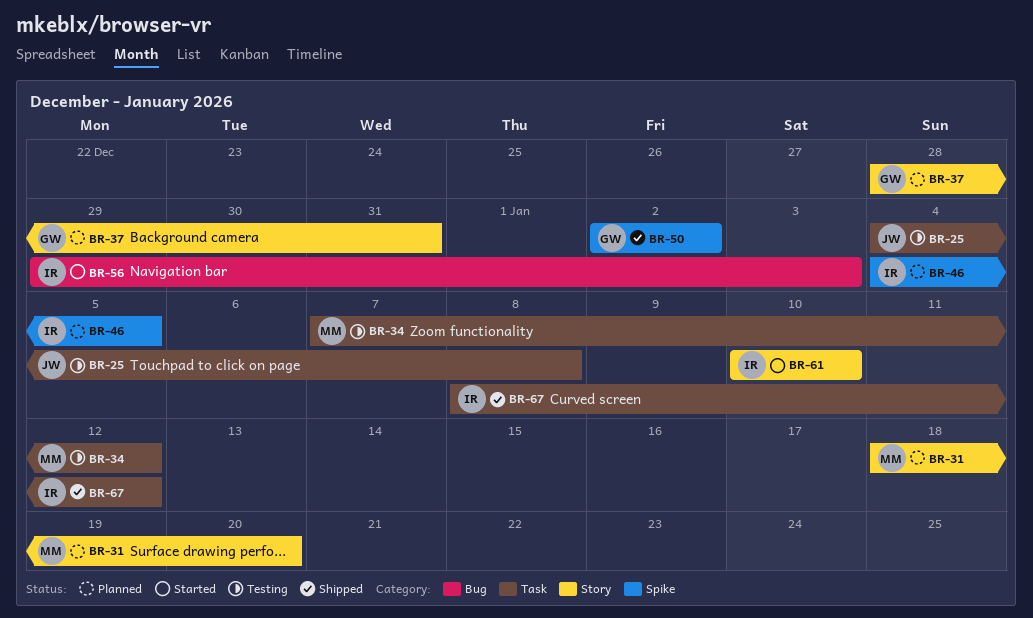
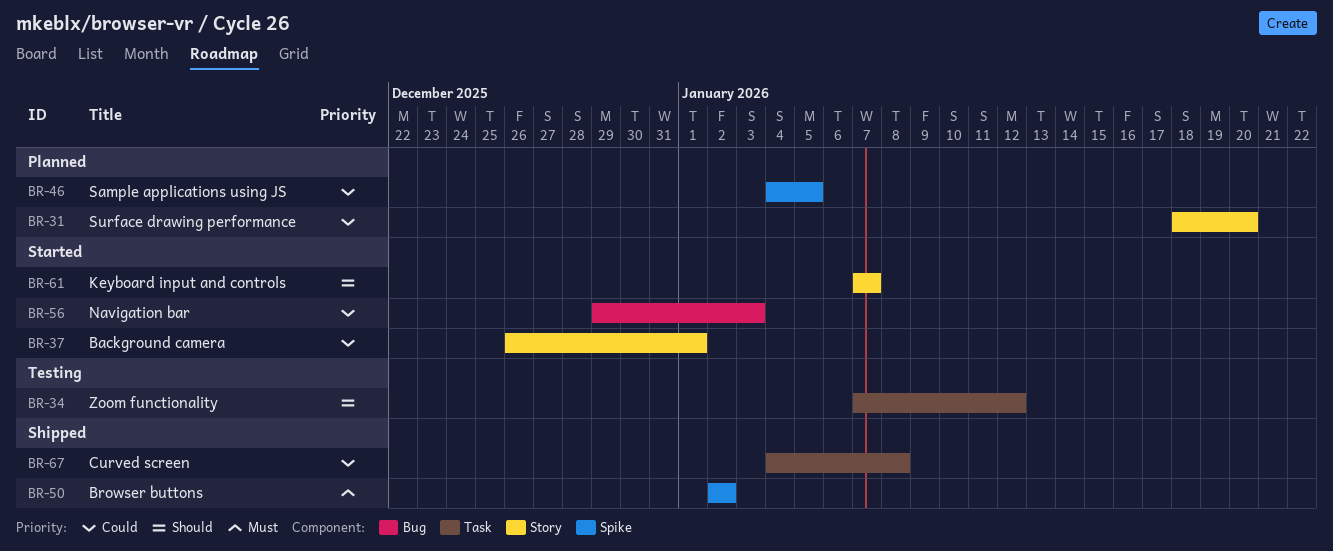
BR-25: present -> none
BR-37, status: Planned -> Started
BR-37, start: Dec 28 -> Dec 26
BR-37, due: Dec 31 -> Jan 1
BR-61, start: Jan 10 -> Jan 7
BR-61, due: Jan 10 -> Jan 7
BR-67, start: Jan 8 -> Jan 4
BR-67, due: Jan 12 -> Jan 8

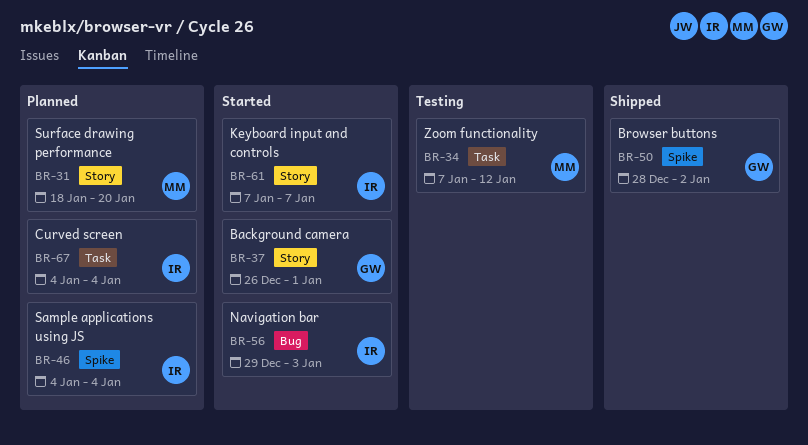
BR-46, due: Jan 5 -> Jan 4
BR-50, start: Jan 2 -> Dec 28
BR-67, status: Shipped -> Planned
BR-67, due: Jan 8 -> Jan 4

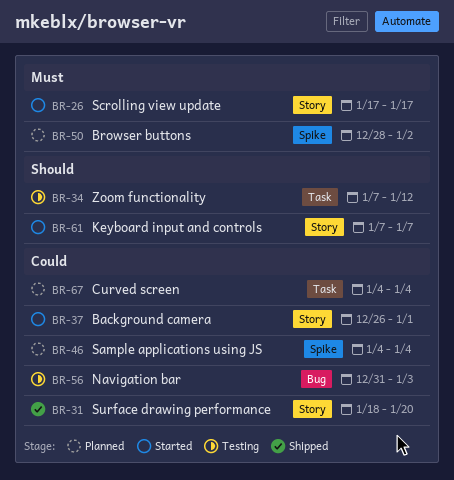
BR-26: none -> present
BR-31, status: Planned -> Shipped
BR-50, status: Shipped -> Planned
BR-56, status: Started -> Testing
BR-56, start: Dec 29 -> Dec 31

